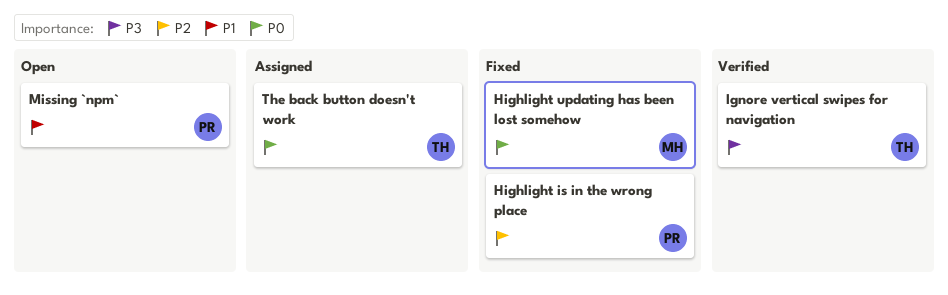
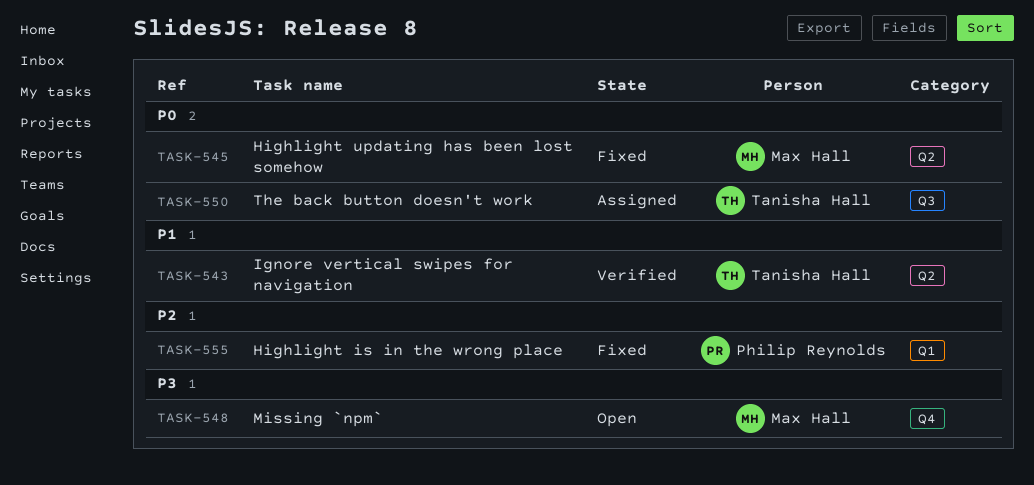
Ignore vertical swipes for navigation, priority: P3 -> P1
Missing `npm`, owner: Philip Reynolds -> Max Hall
Missing `npm`, priority: P1 -> P3

